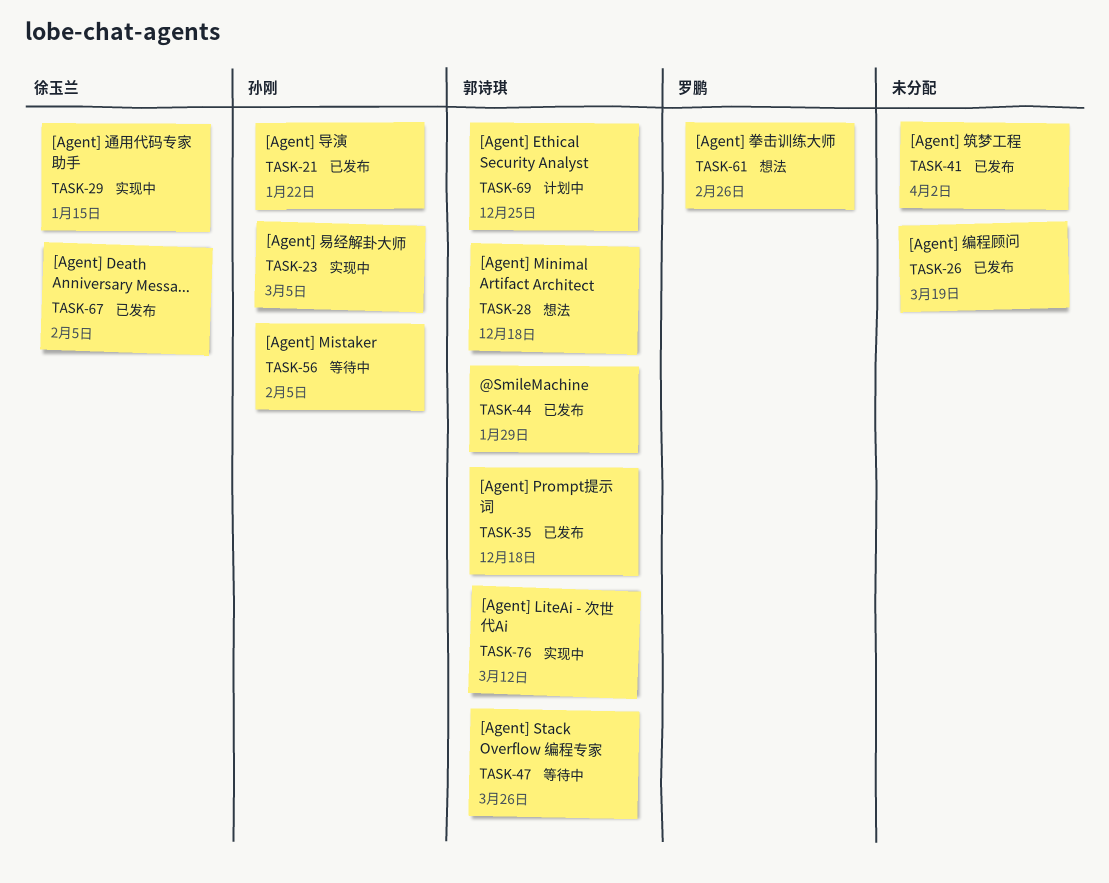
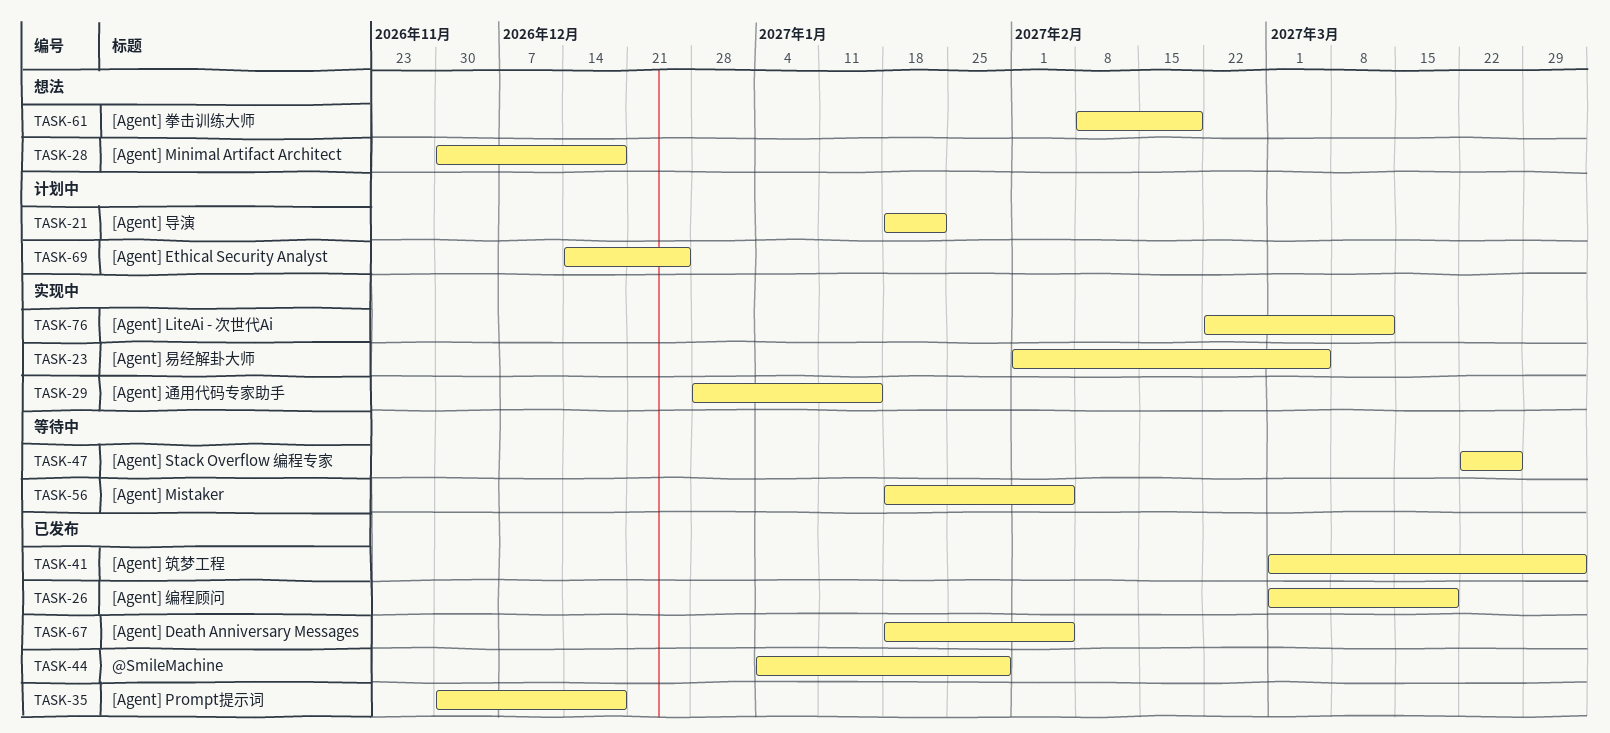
TASK-21, status: 已发布 -> 计划中
TASK-61, due: Feb 26 -> Feb 19

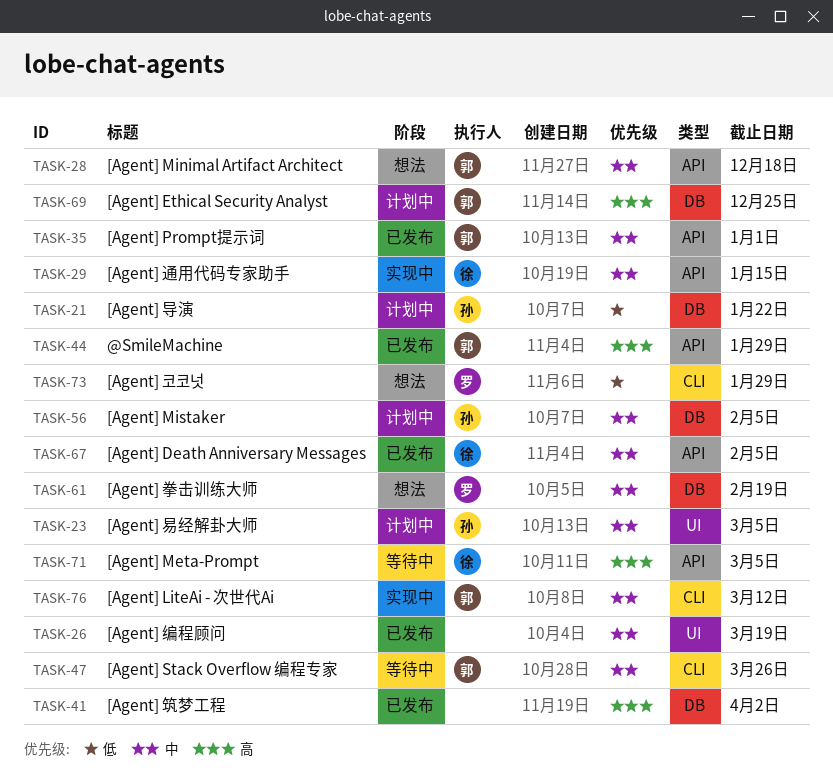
TASK-23, status: 实现中 -> 计划中
TASK-35, due: Dec 18 -> Jan 1
TASK-56, status: 等待中 -> 计划中
TASK-71: none -> present
TASK-73: none -> present

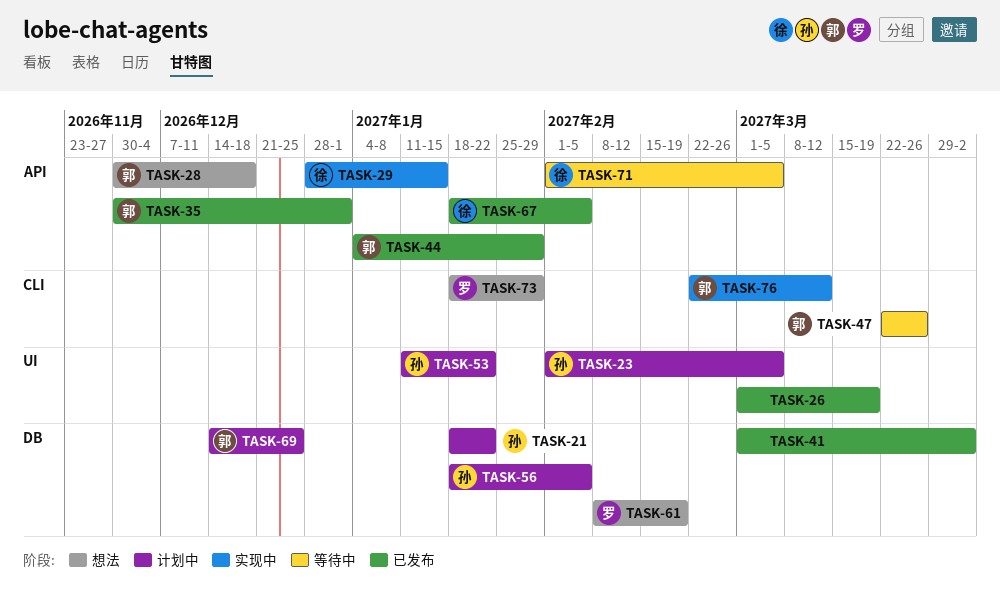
TASK-53: none -> present

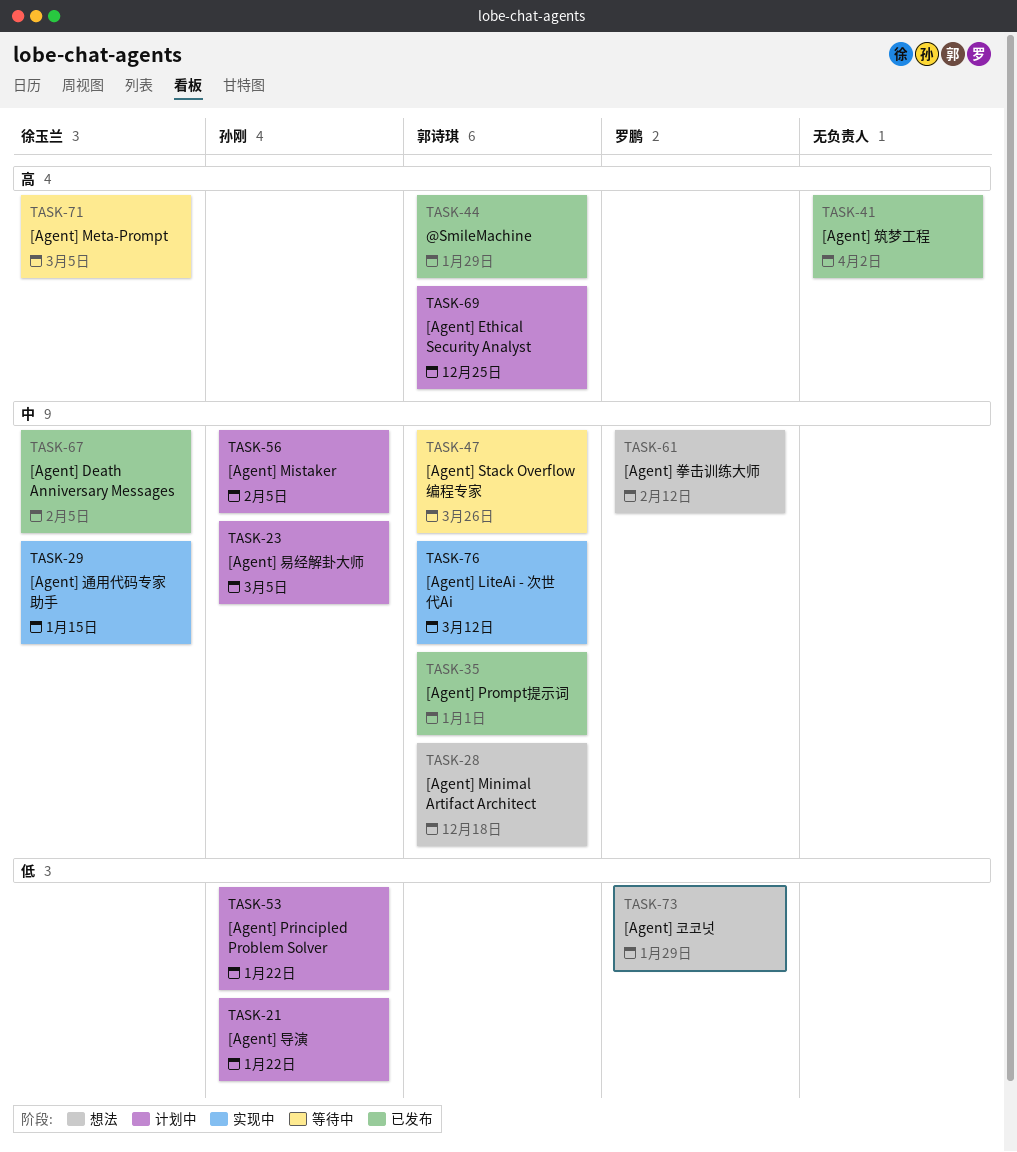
TASK-26: present -> none
TASK-61, due: Feb 19 -> Feb 12

